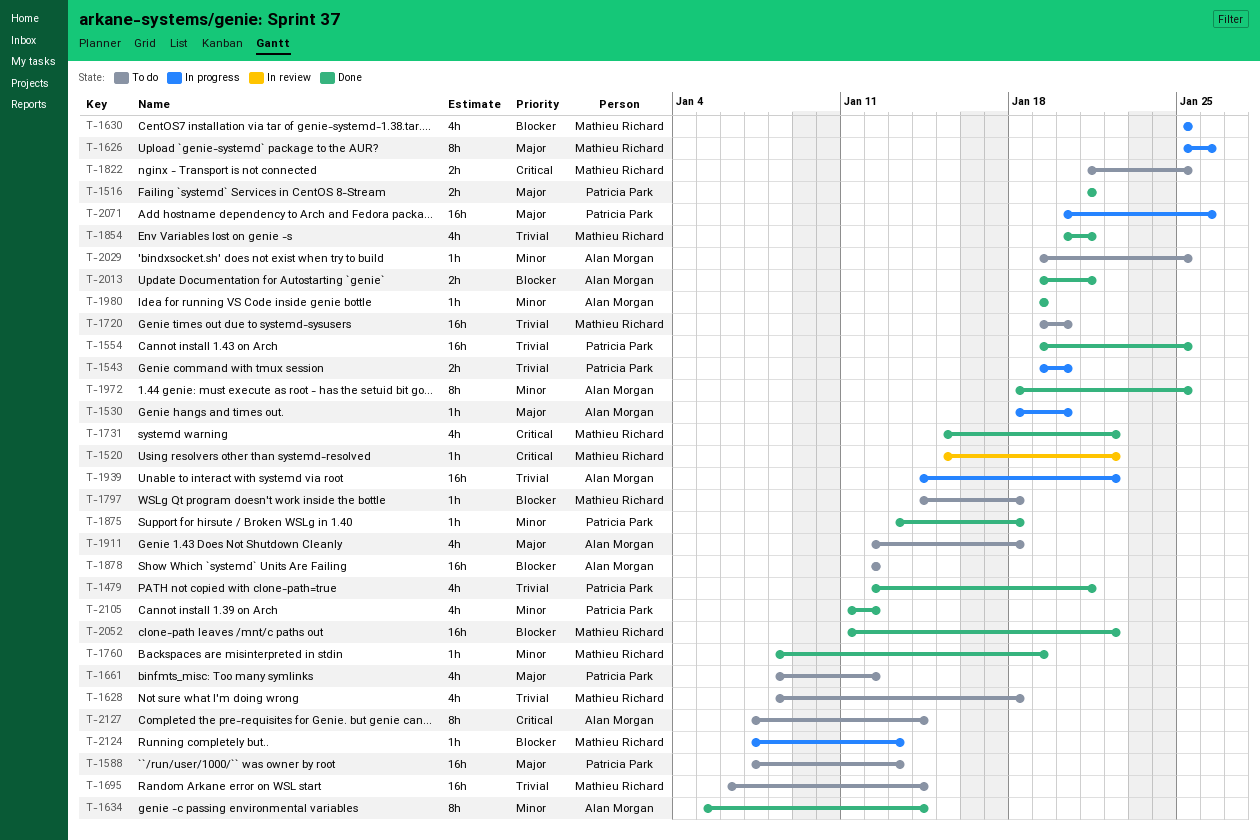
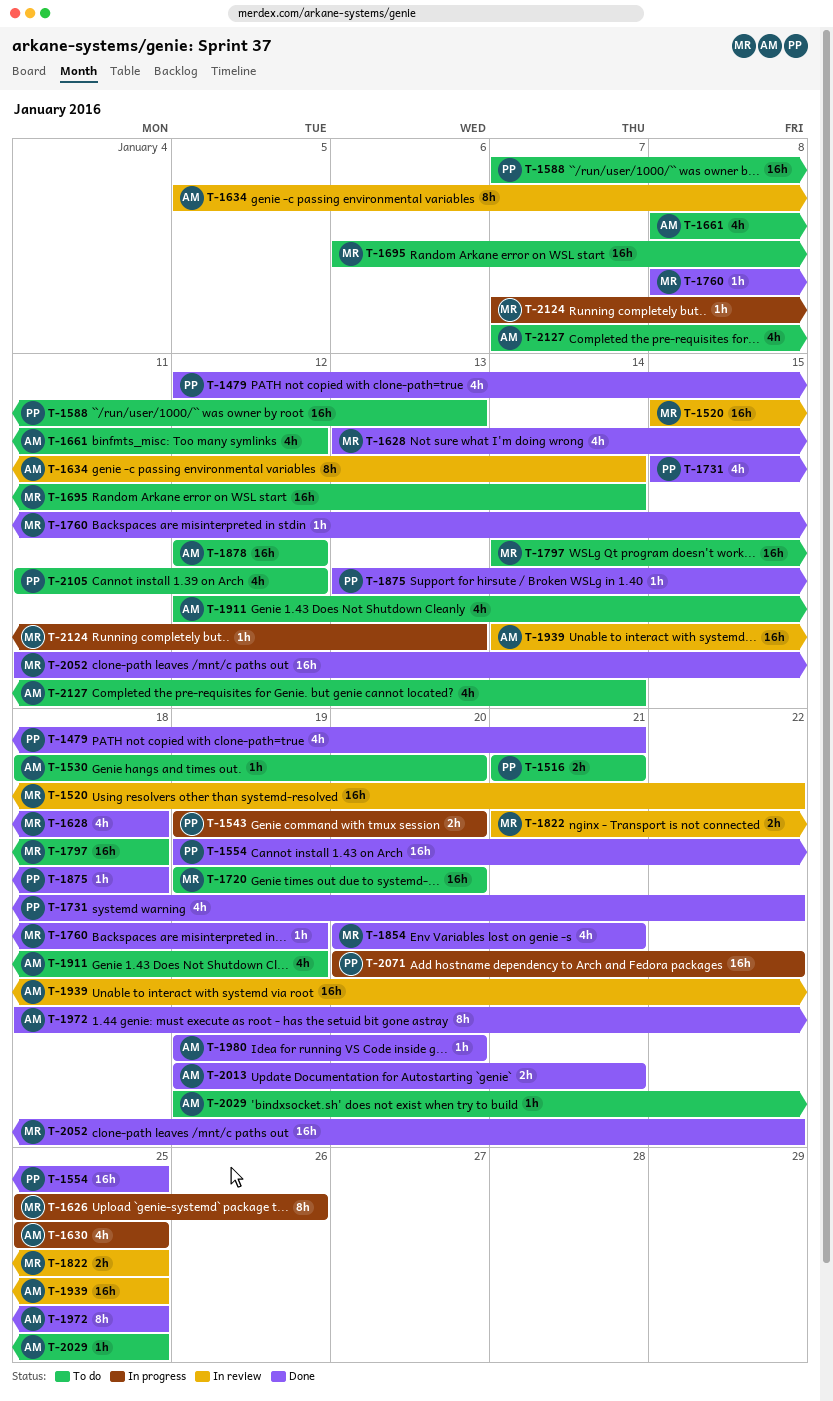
T-1516, status: Done -> To do
T-1520, estimate: 1h -> 16h
T-1530, status: In progress -> To do
T-1628, status: To do -> Done
T-1628, start: Jan 8 -> Jan 13
T-1630, owner: Mathieu Richard -> Alan Morgan
T-1634, status: Done -> In review
T-1661, owner: Patricia Park -> Alan Morgan
T-1731, owner: Mathieu Richard -> Patricia Park
T-1797, estimate: 1h -> 16h
T-1822, status: To do -> In review
T-1911, due: Jan 18 -> Jan 19
T-1939, status: In progress -> In review
T-1939, due: Jan 22 -> Jan 25
T-1980, due: Jan 19 -> Jan 20
T-2071, due: Jan 26 -> Jan 22
T-2105, status: Done -> To do
T-2127, estimate: 8h -> 4h

